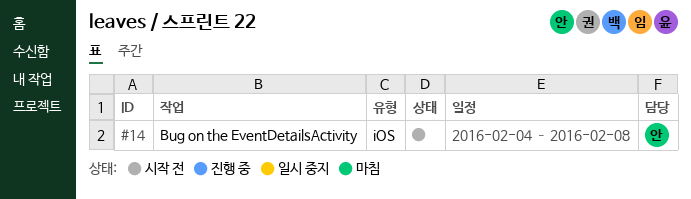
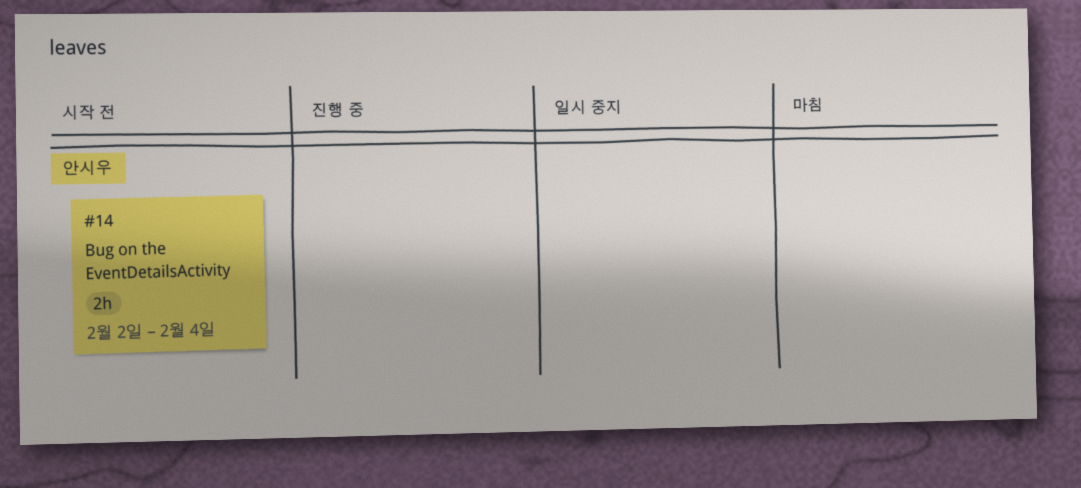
#14, start: Feb 4 -> Feb 2
#14, due: Feb 8 -> Feb 4

